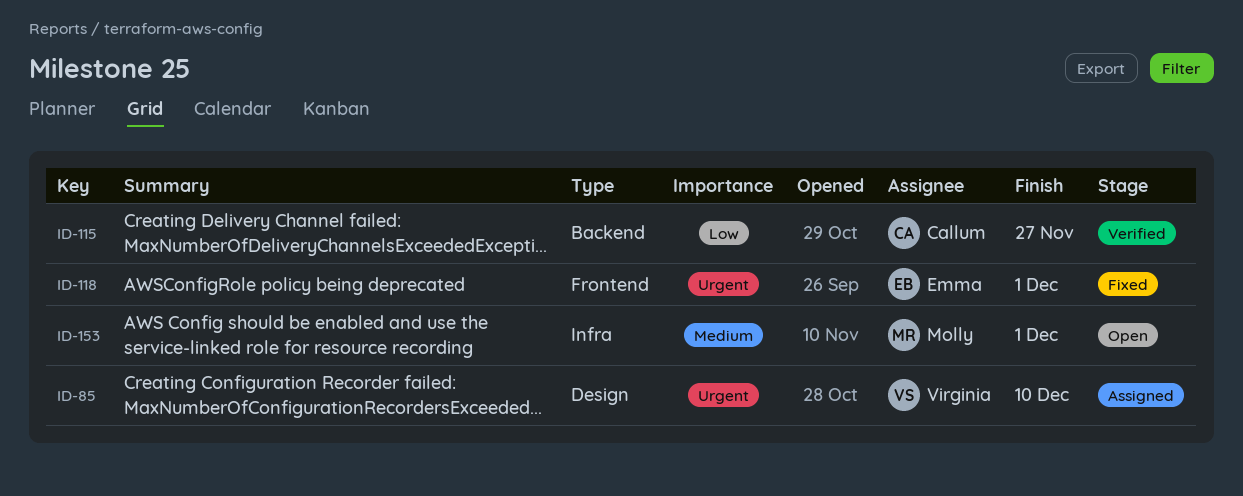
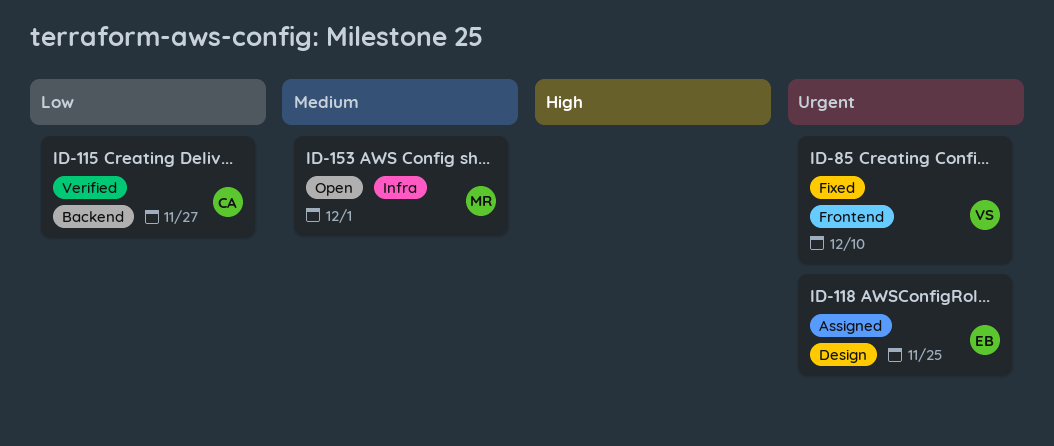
ID-85, status: Assigned -> Fixed
ID-85, label: Design -> Frontend
ID-118, status: Fixed -> Assigned
ID-118, label: Frontend -> Design
ID-118, due: Dec 1 -> Nov 25

